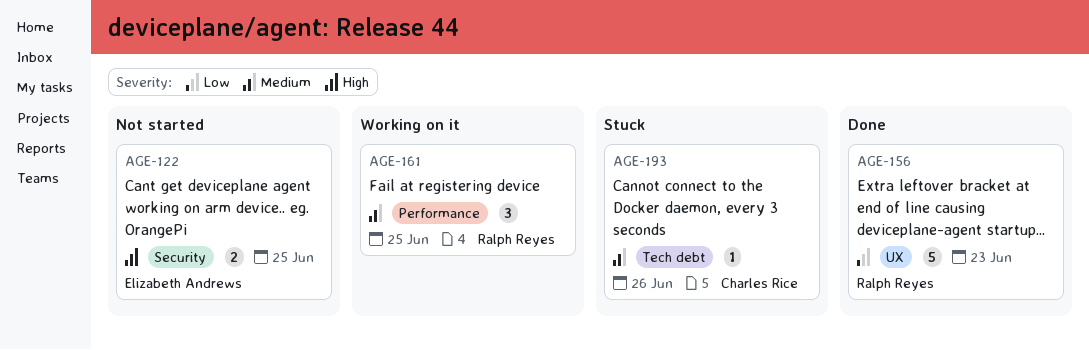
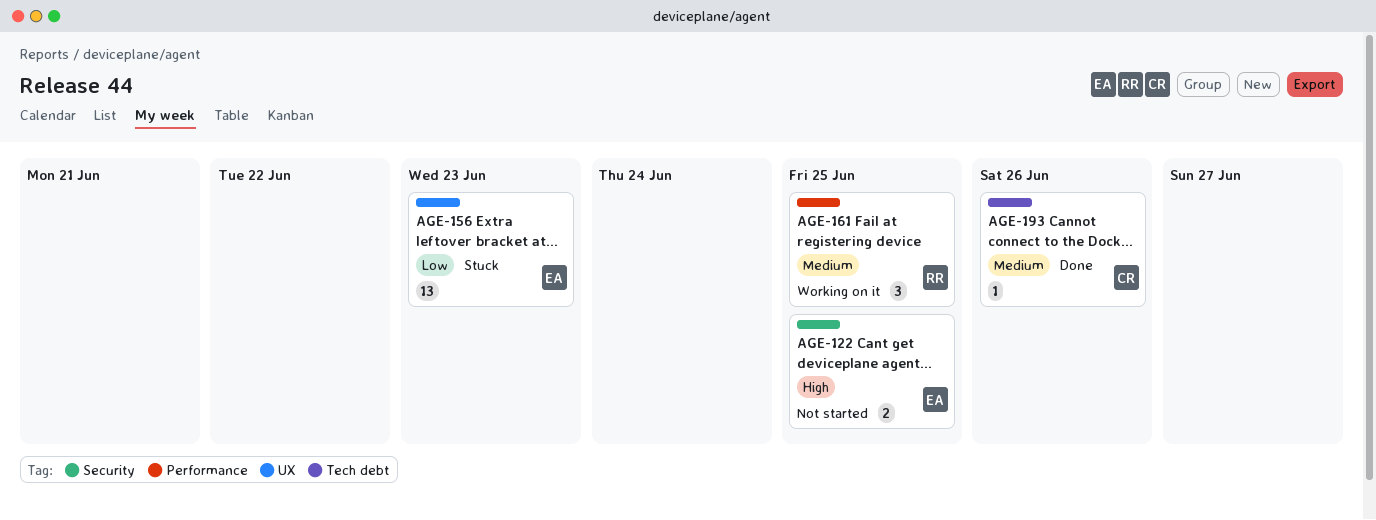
AGE-156, status: Done -> Stuck
AGE-156, owner: Ralph Reyes -> Elizabeth Andrews
AGE-156, estimate: 5 -> 13
AGE-193, status: Stuck -> Done

